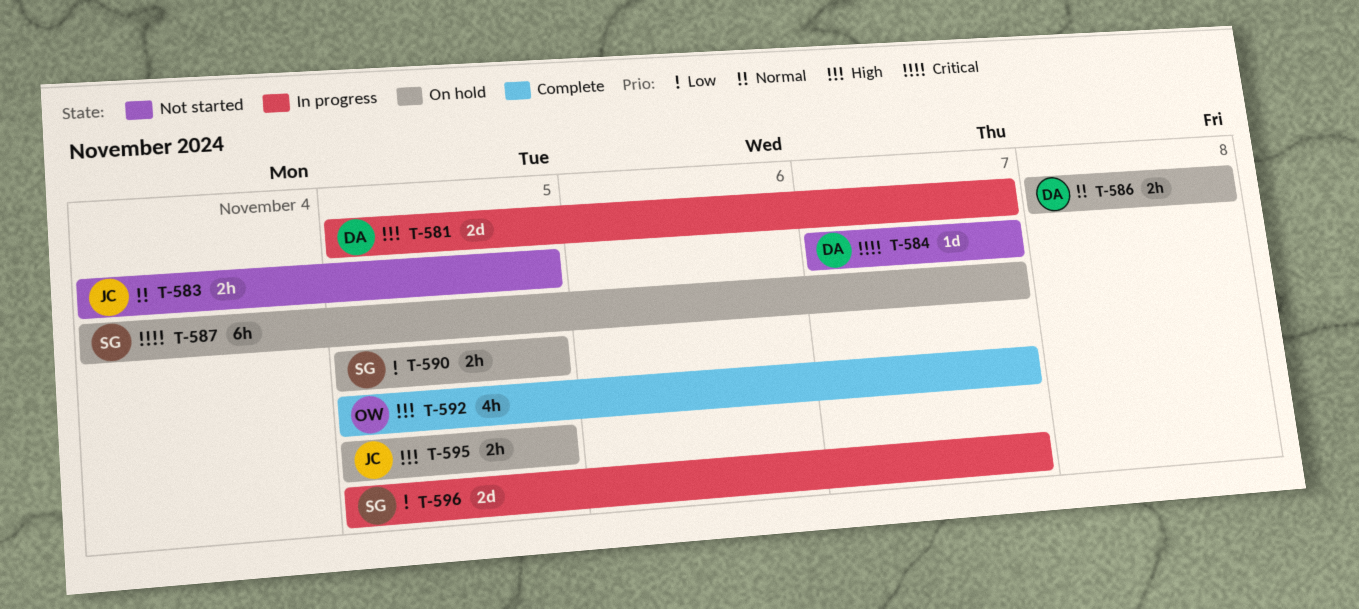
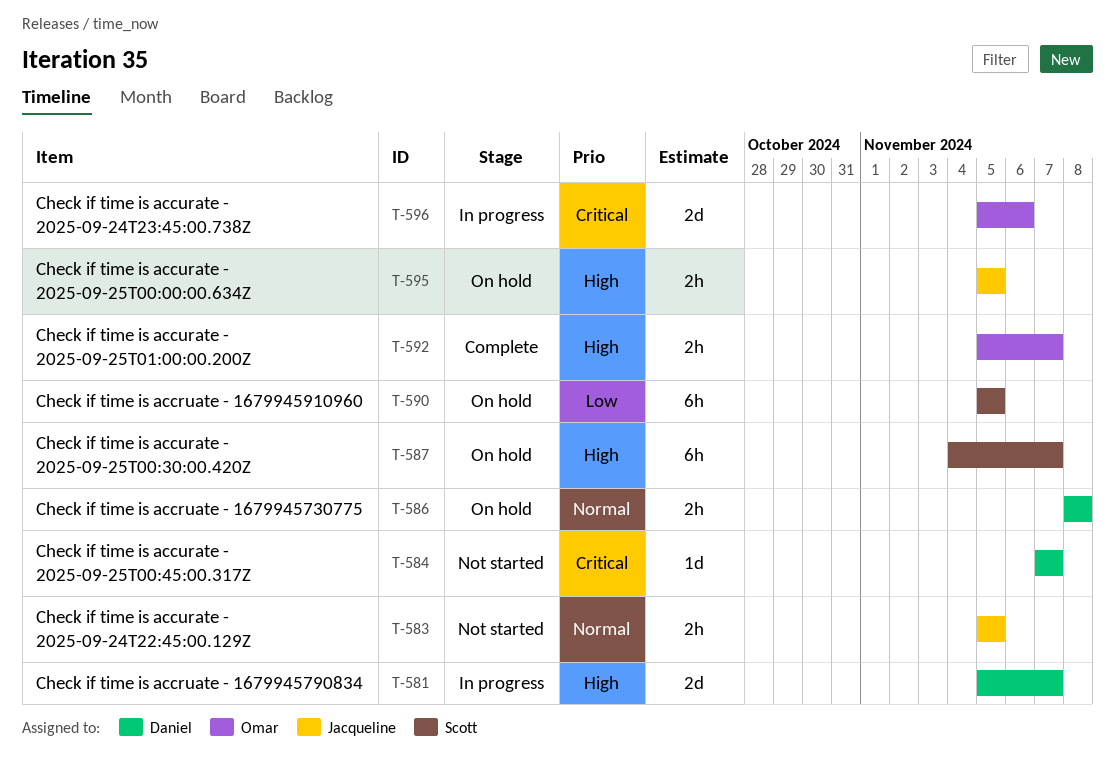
T-583, start: Nov 4 -> Nov 5
T-587, priority: Critical -> High
T-590, estimate: 2h -> 6h
T-592, estimate: 4h -> 2h
T-596, owner: Scott -> Omar
T-596, priority: Low -> Critical
T-596, due: Nov 7 -> Nov 6

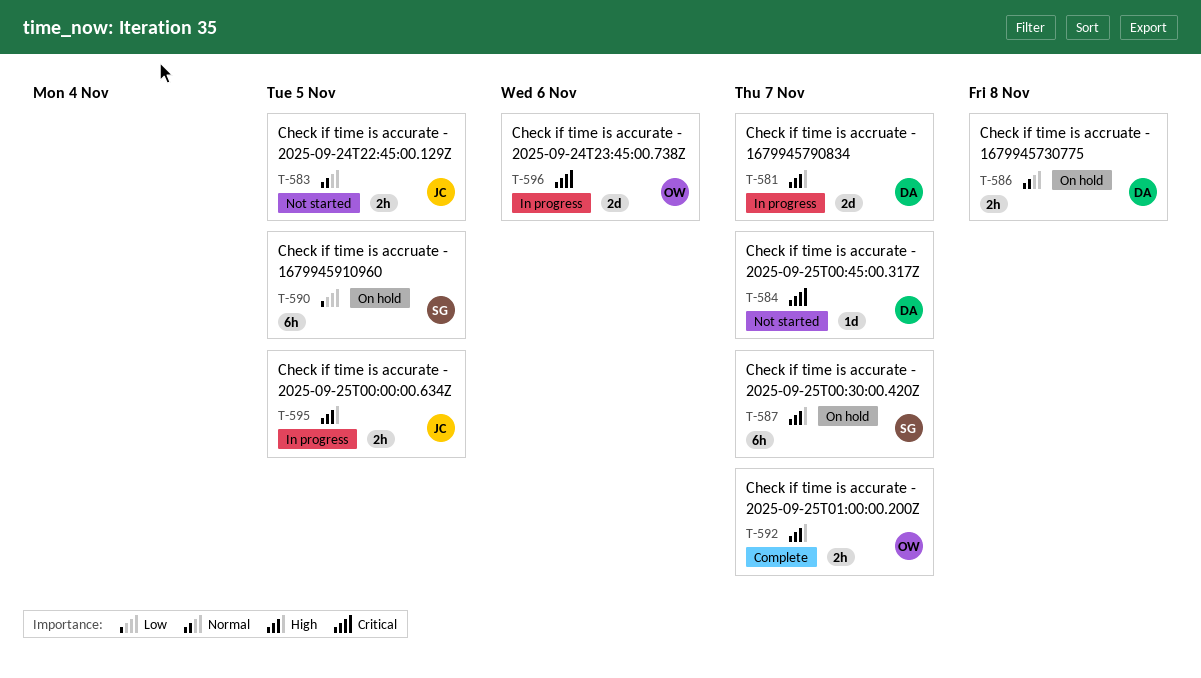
T-595, status: On hold -> In progress

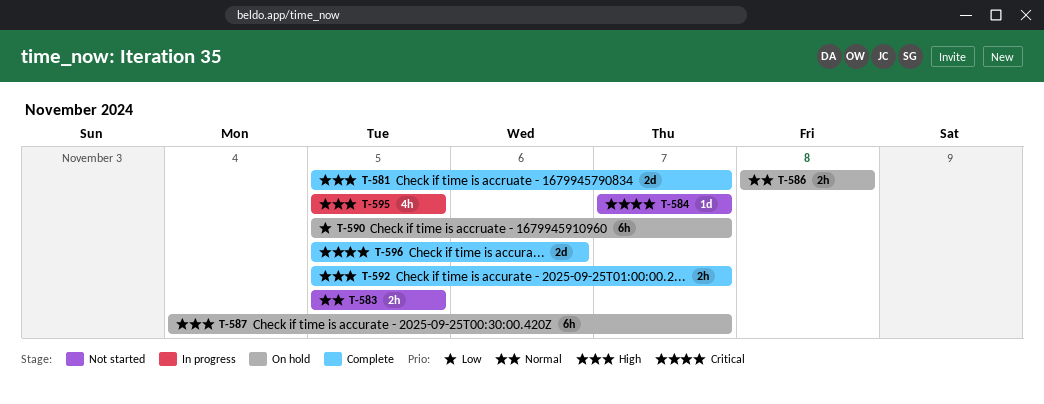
T-581, status: In progress -> Complete
T-590, due: Nov 5 -> Nov 7
T-595, estimate: 2h -> 4h
T-596, status: In progress -> Complete

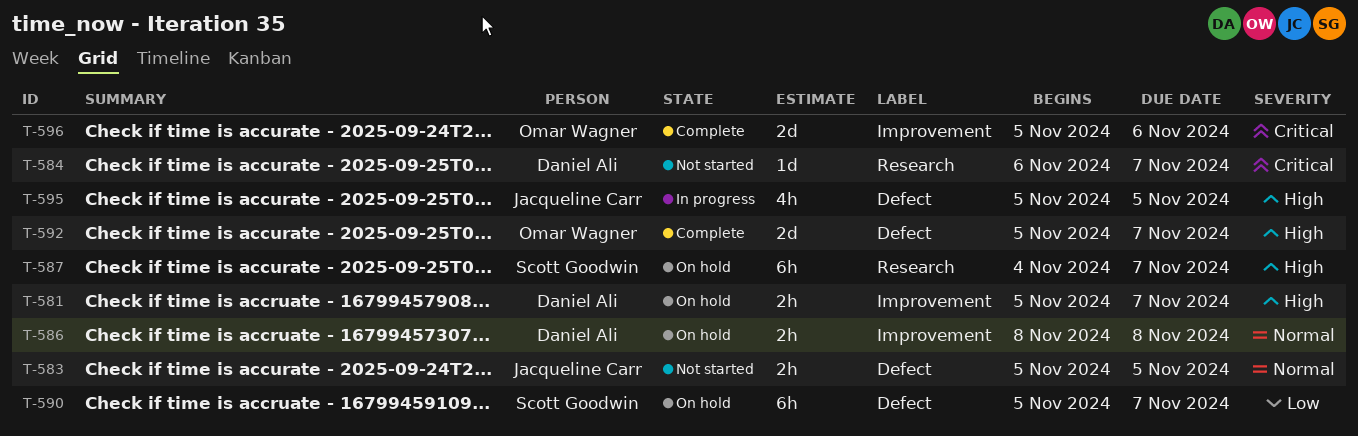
T-581, status: Complete -> On hold
T-581, estimate: 2d -> 2h
T-584, start: Nov 7 -> Nov 6
T-592, estimate: 2h -> 2d

